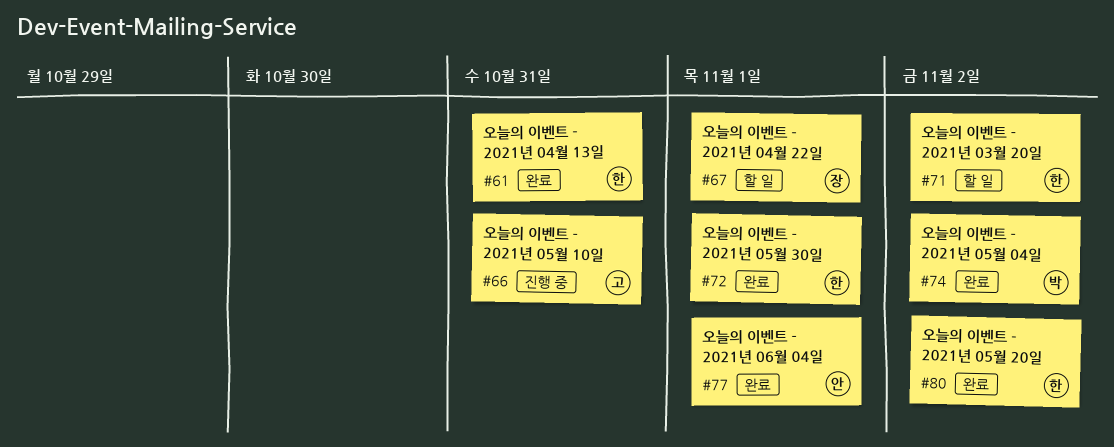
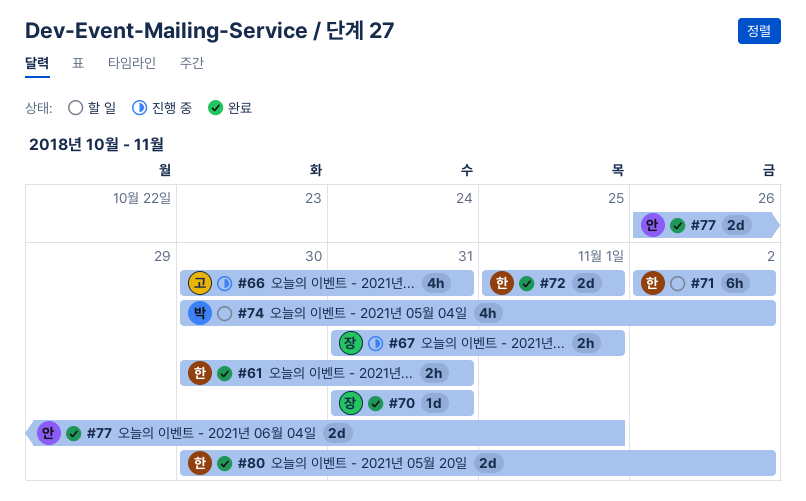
#67, status: 할 일 -> 진행 중
#70: none -> present
#74, status: 완료 -> 할 일

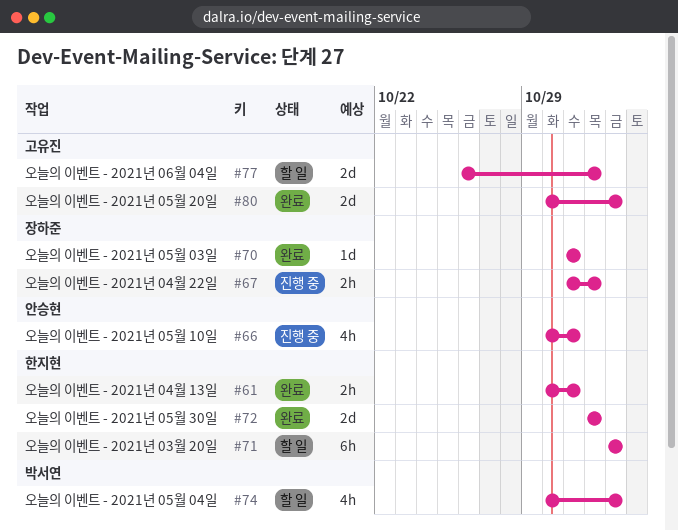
#66, owner: 고유진 -> 안승현
#77, status: 완료 -> 할 일
#77, owner: 안승현 -> 고유진
#80, owner: 한지현 -> 고유진

